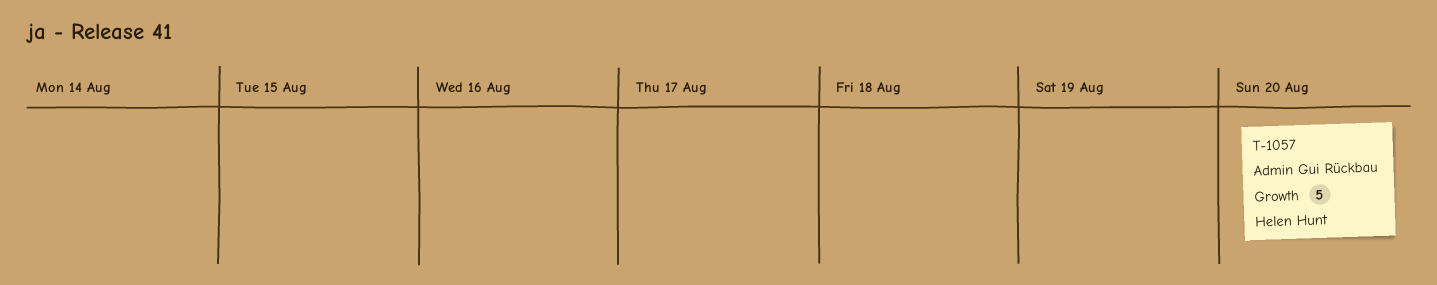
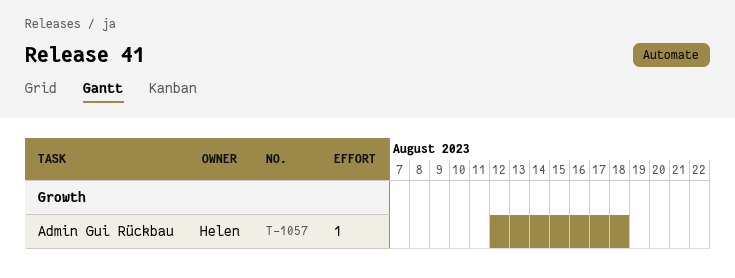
T-1057, estimate: 5 -> 1
T-1057, due: Aug 20 -> Aug 18

